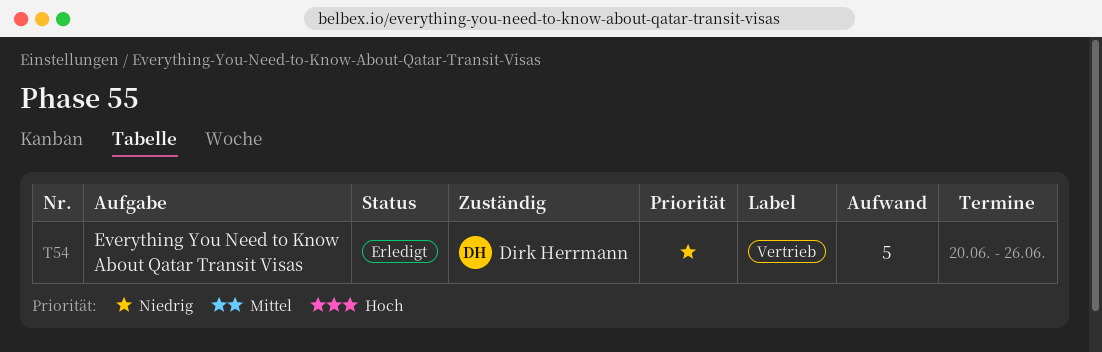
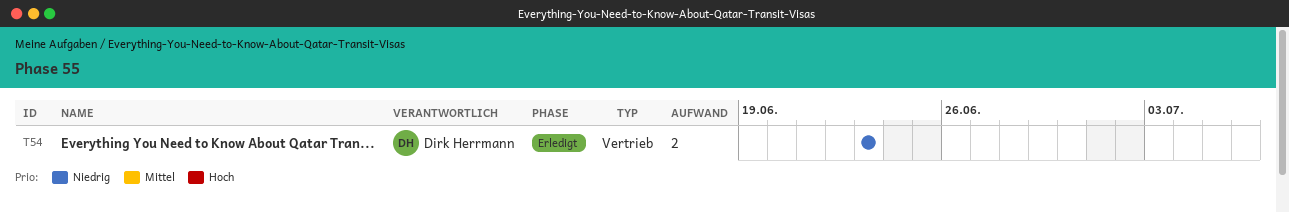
T54, estimate: 5 -> 2
T54, start: Jun 20 -> Jun 23
T54, due: Jun 26 -> Jun 23

